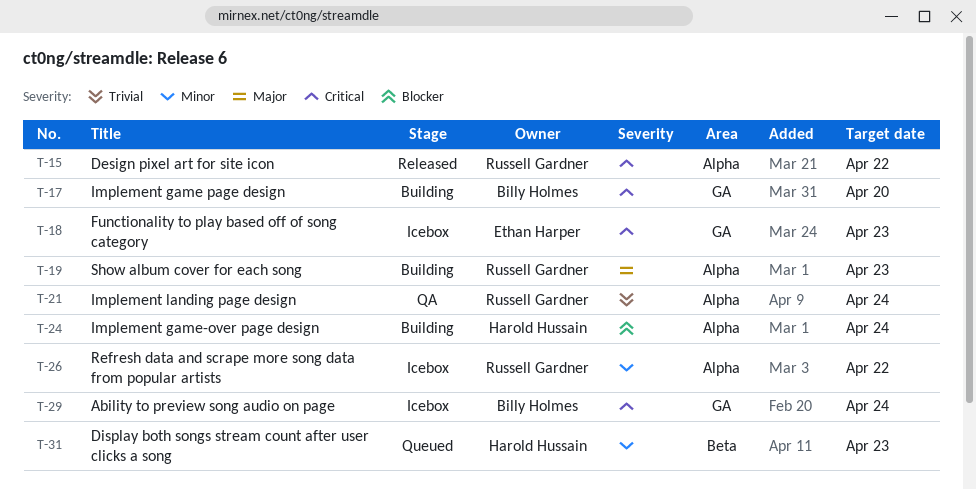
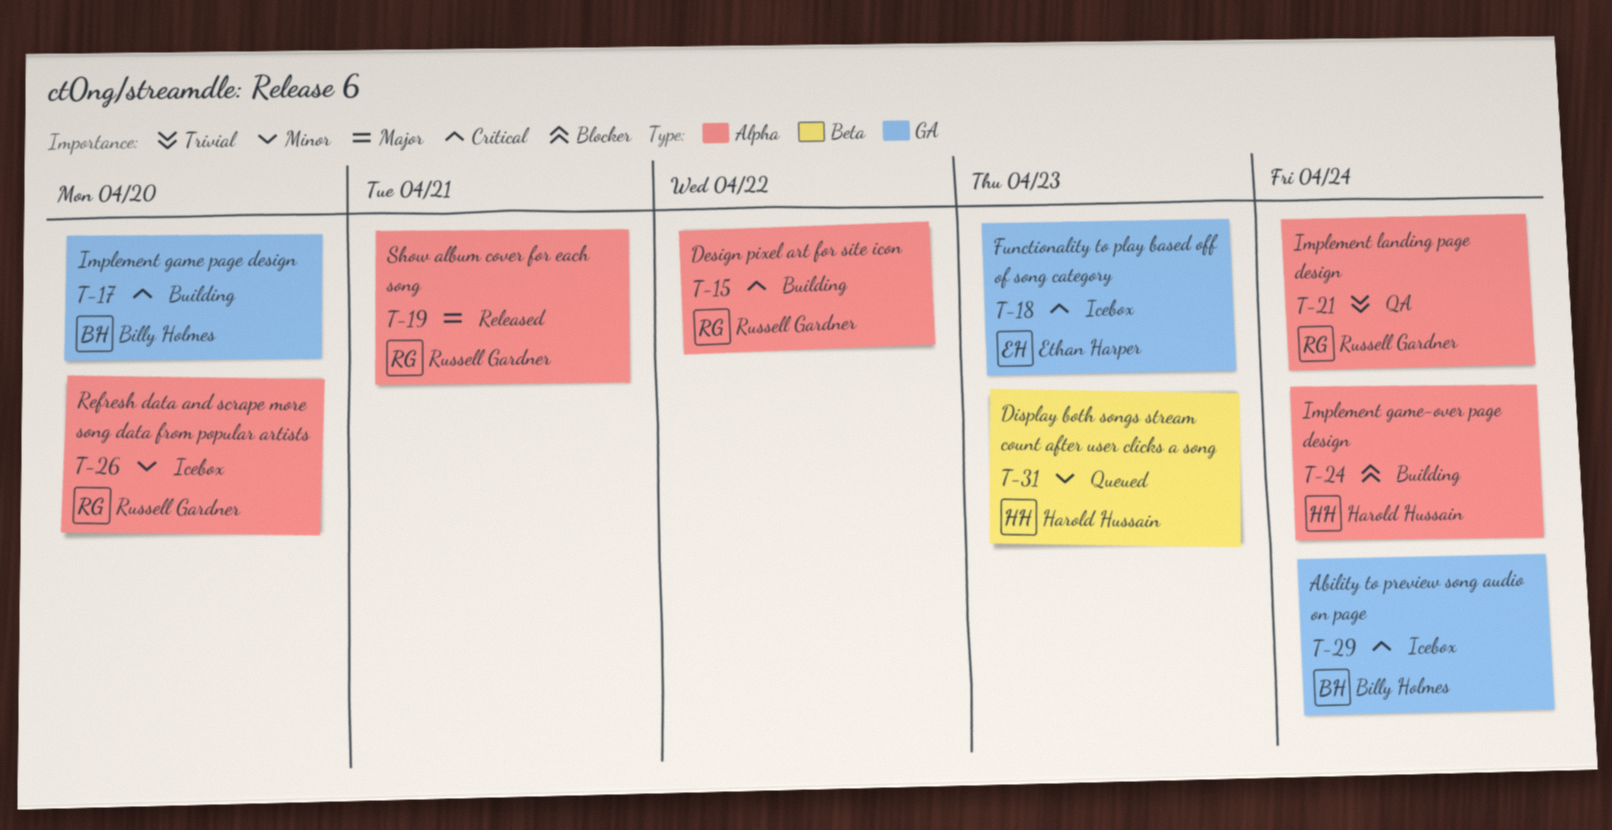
T-15, status: Released -> Building
T-19, status: Building -> Released
T-19, due: Apr 23 -> Apr 21
T-26, due: Apr 22 -> Apr 20

